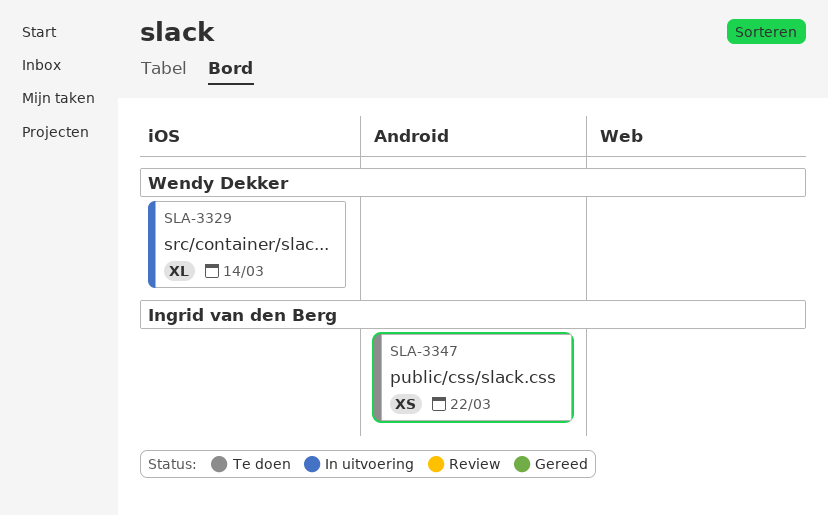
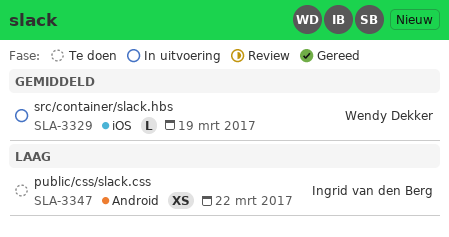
SLA-3329, estimate: XL -> L
SLA-3329, due: Mar 14 -> Mar 19

